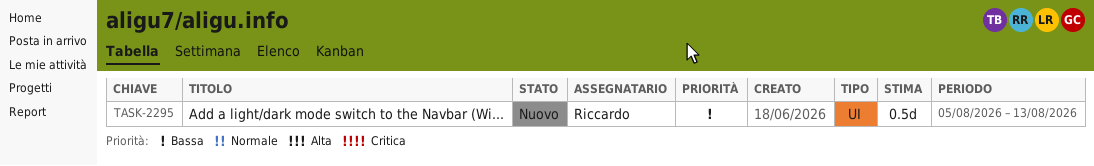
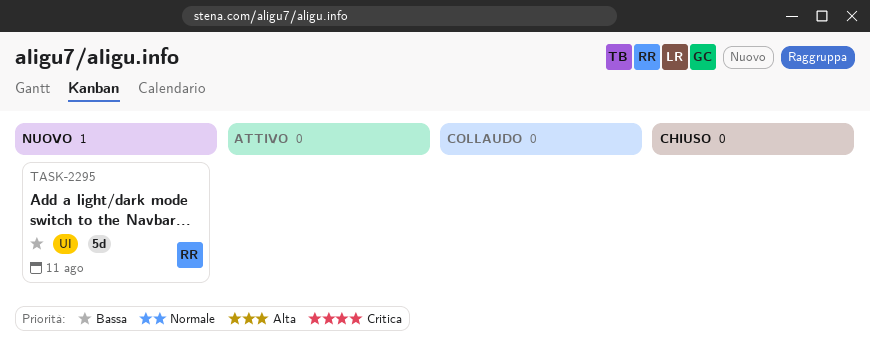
TASK-2295, estimate: 0.5d -> 5d
TASK-2295, due: Aug 13 -> Aug 11

